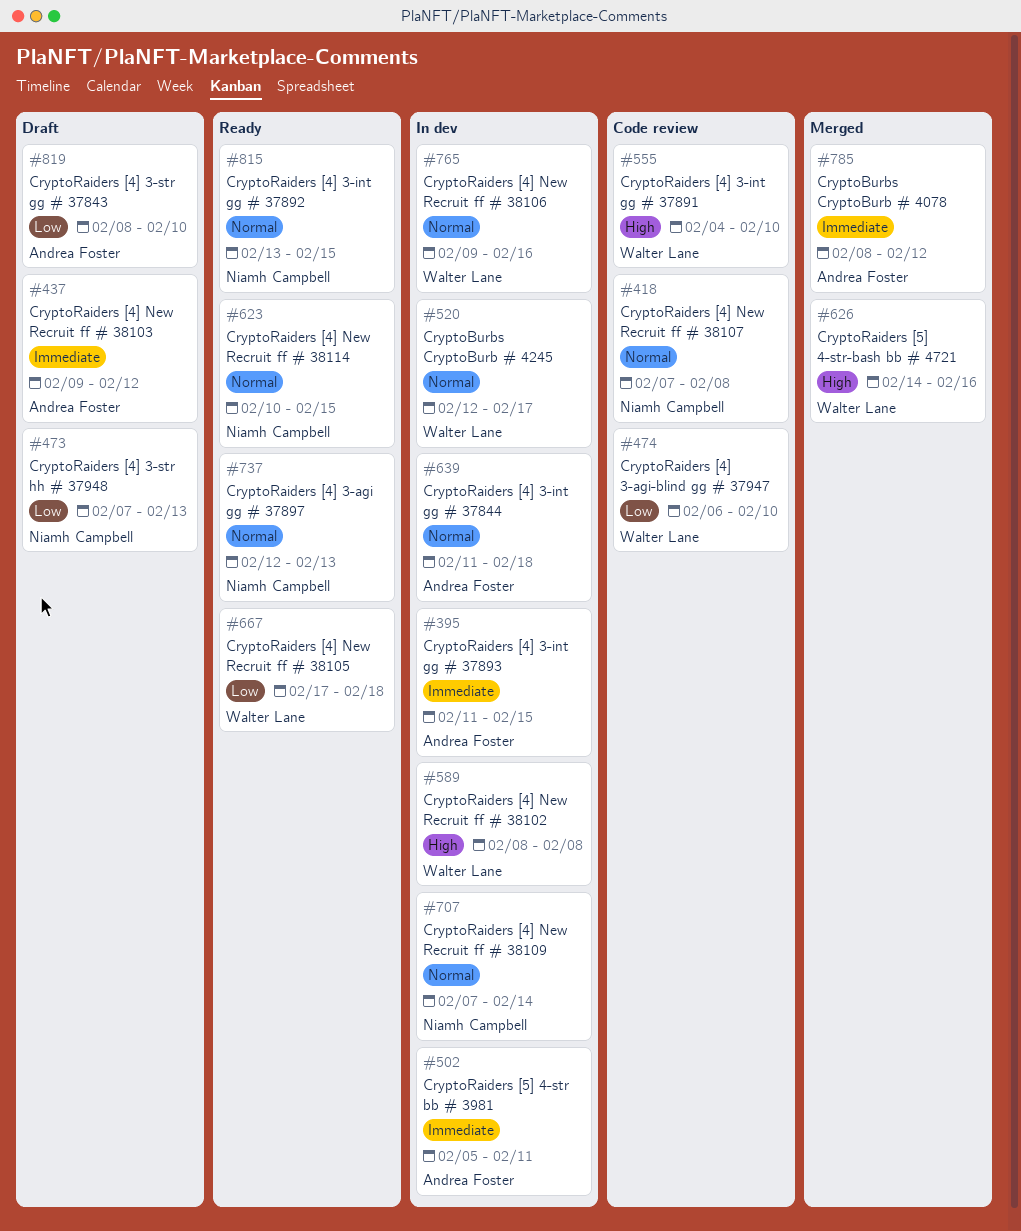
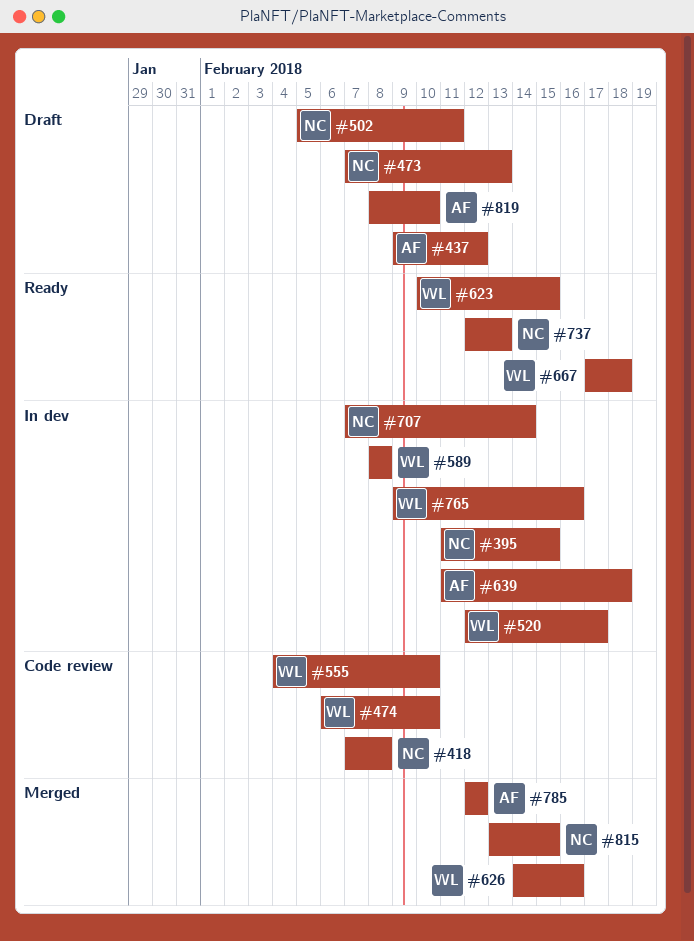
#395, owner: Andrea Foster -> Niamh Campbell
#502, status: In dev -> Draft
#502, owner: Andrea Foster -> Niamh Campbell
#623, owner: Niamh Campbell -> Walter Lane
#785, start: Feb 8 -> Feb 12
#815, status: Ready -> Merged

